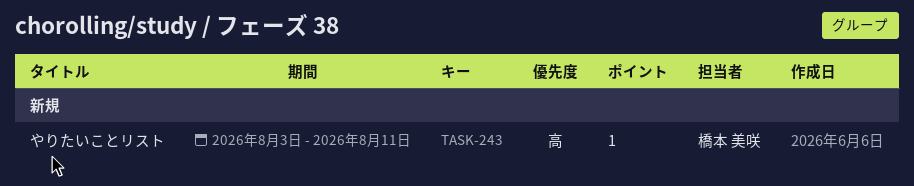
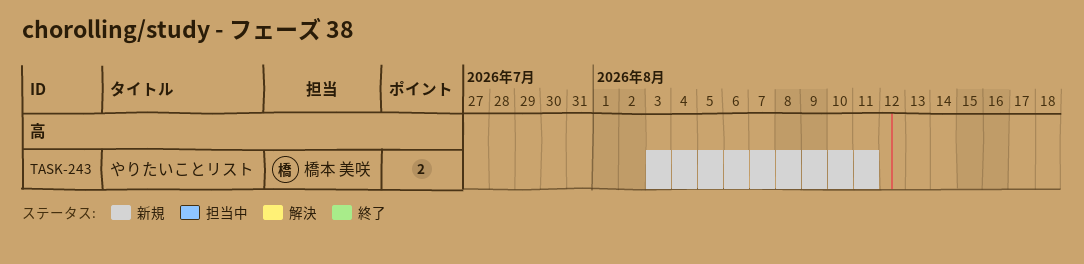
TASK-243, estimate: 1 -> 2

